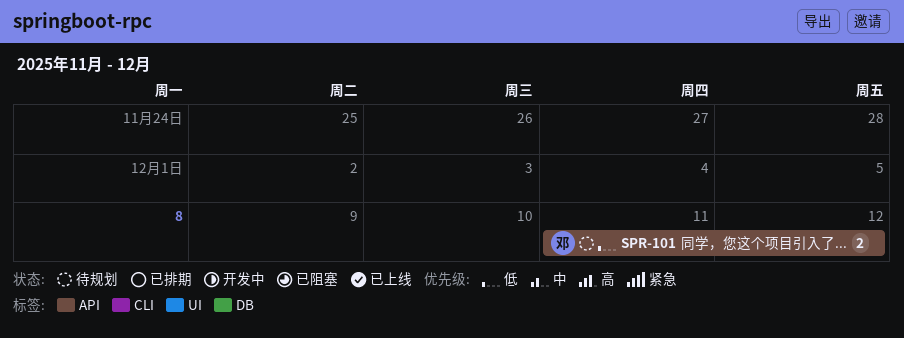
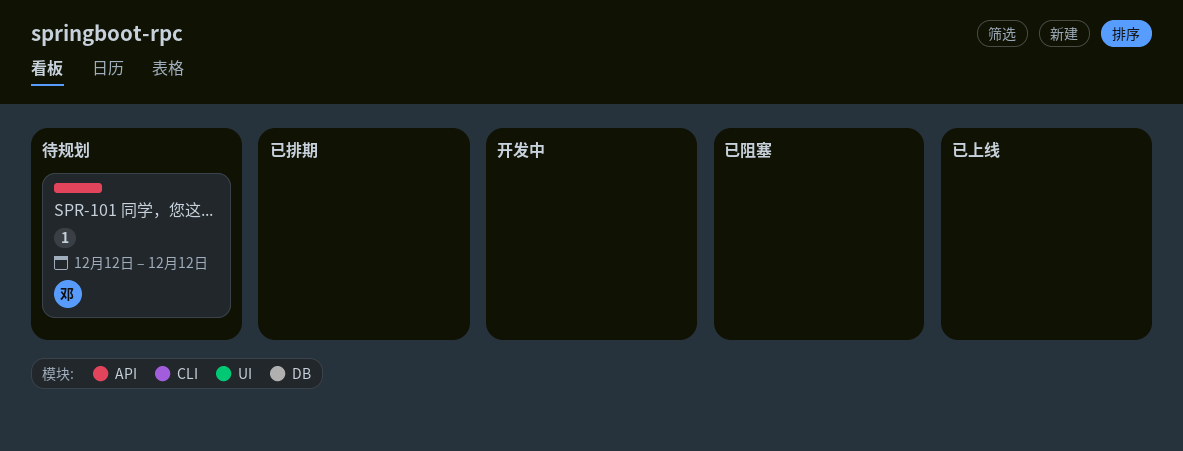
SPR-101, estimate: 2 -> 1
SPR-101, start: Dec 11 -> Dec 12

